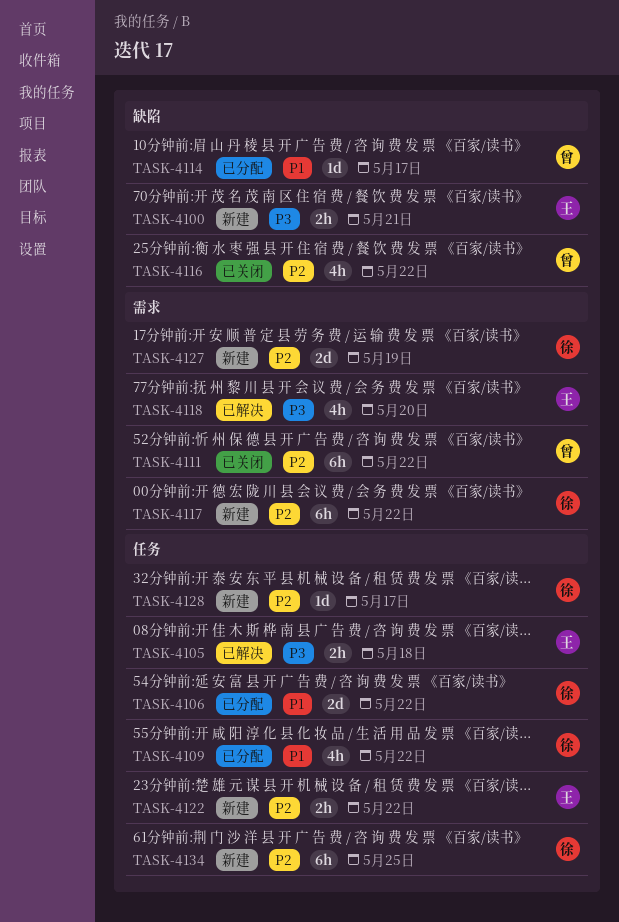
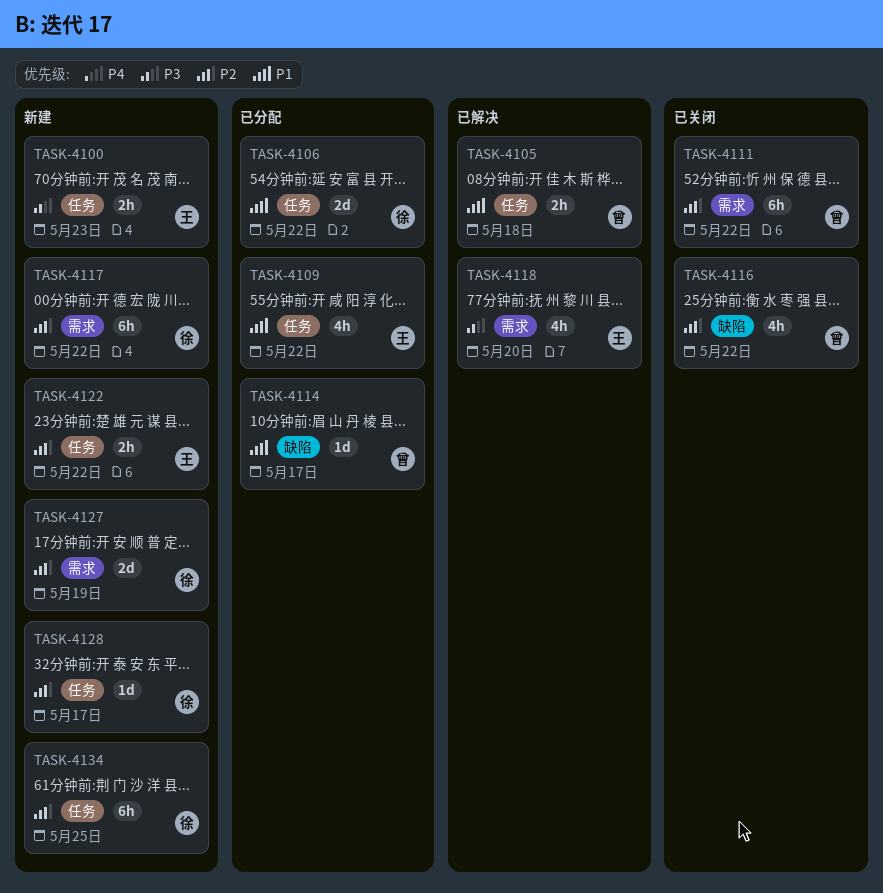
TASK-4100, label: 缺陷 -> 任务
TASK-4100, due: May 21 -> May 23
TASK-4105, owner: 王 -> 曾
TASK-4105, priority: P3 -> P1
TASK-4109, owner: 徐 -> 王

